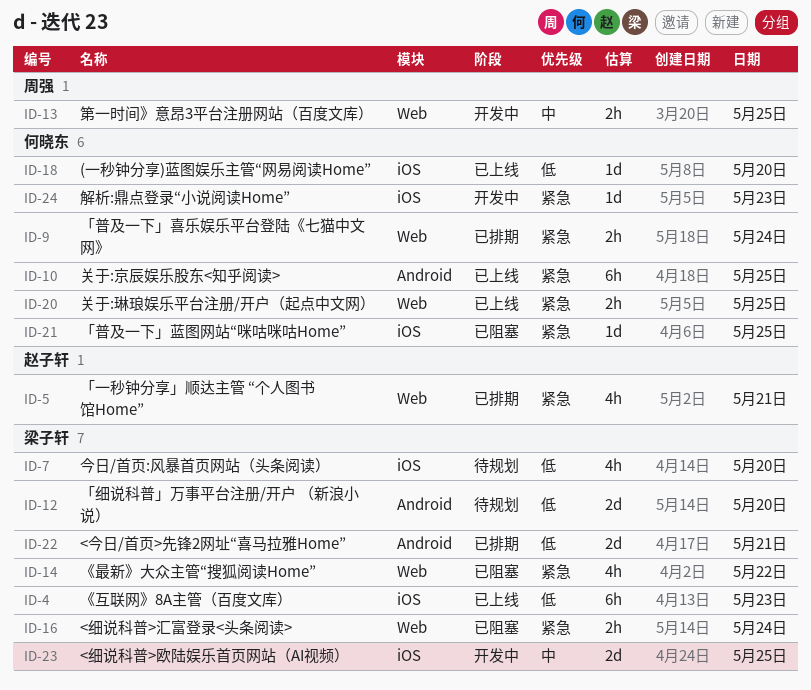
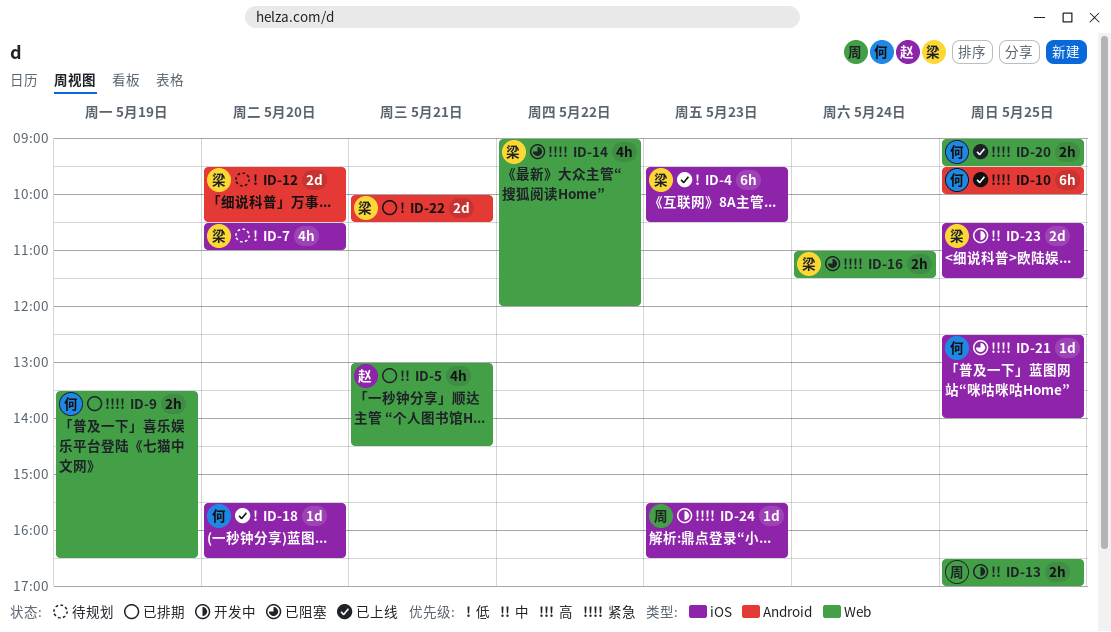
ID-5, priority: 紧急 -> 中
ID-9, day: May 24 -> May 19
ID-24, owner: 何晓东 -> 周强

